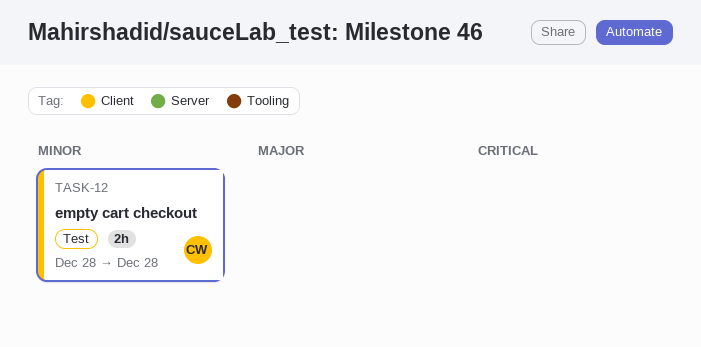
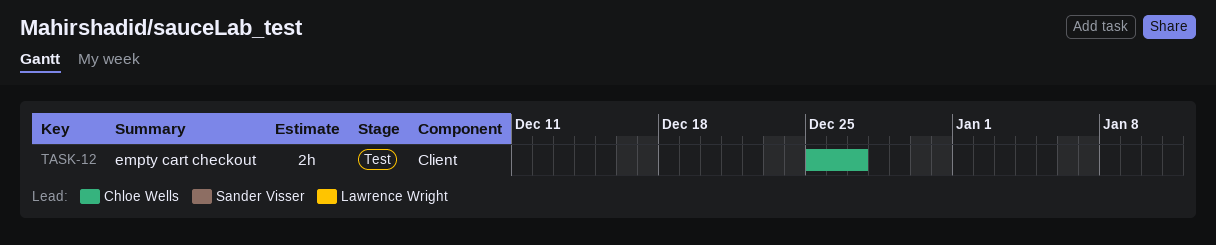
TASK-12, start: Dec 28 -> Dec 25
TASK-12, due: Dec 28 -> Dec 27

